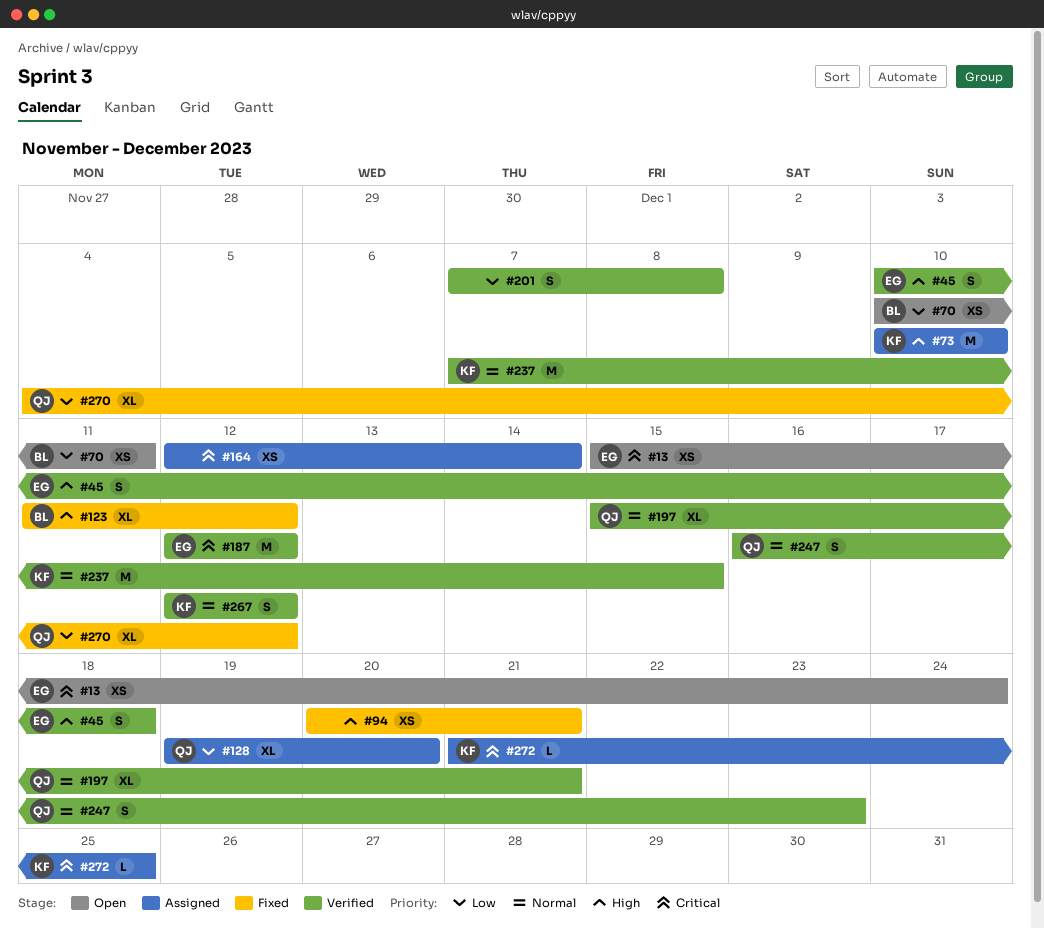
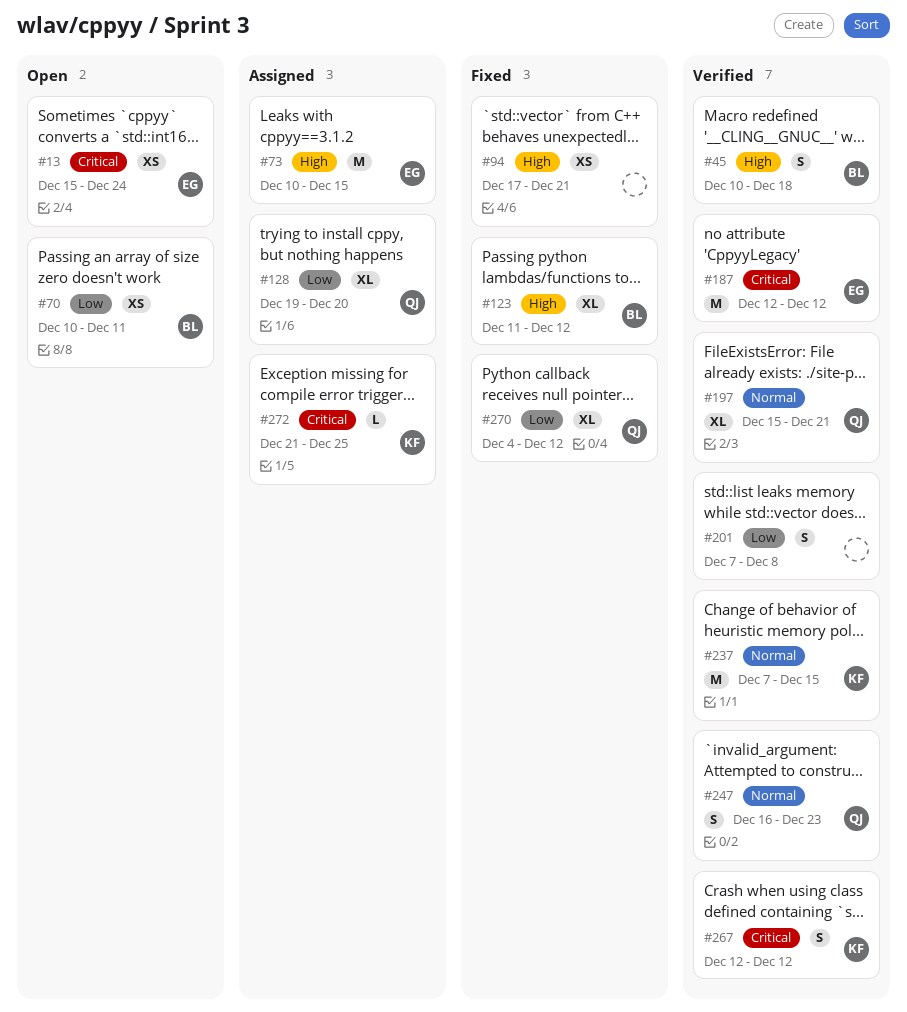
#45, owner: EG -> BL
#73, owner: KF -> EG
#73, due: Dec 10 -> Dec 15
#94, start: Dec 20 -> Dec 17
#164: present -> none
#267, priority: Normal -> Critical

